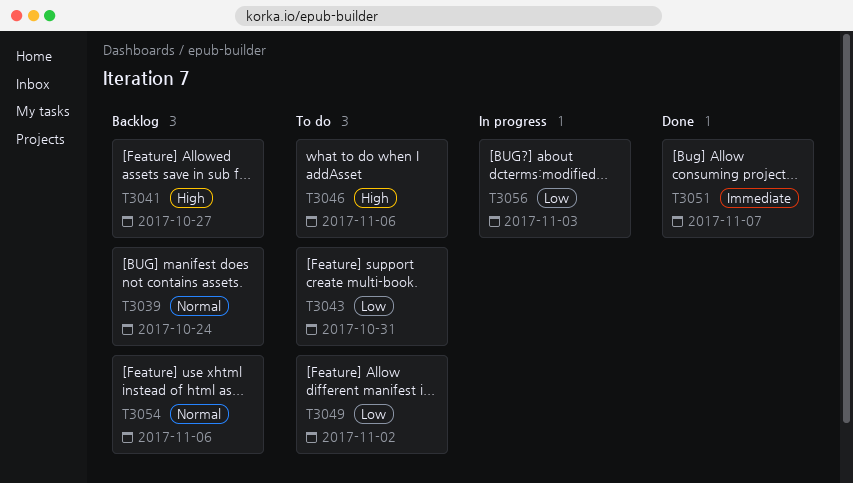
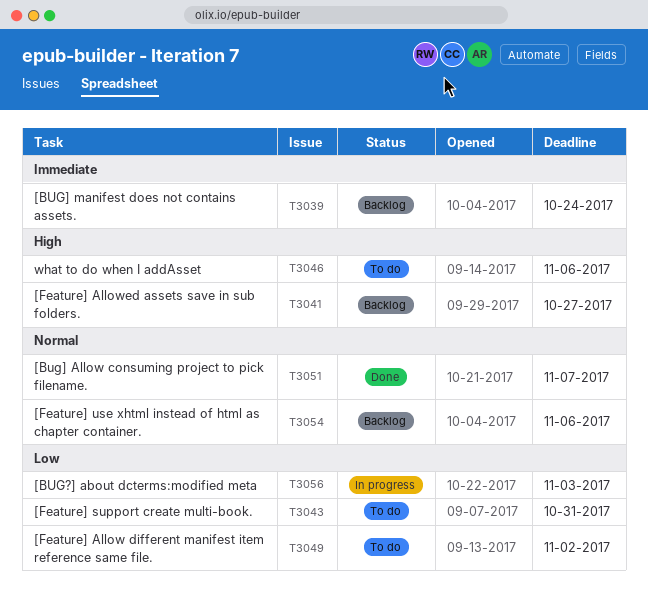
T3039, priority: Normal -> Immediate
T3051, priority: Immediate -> Normal

